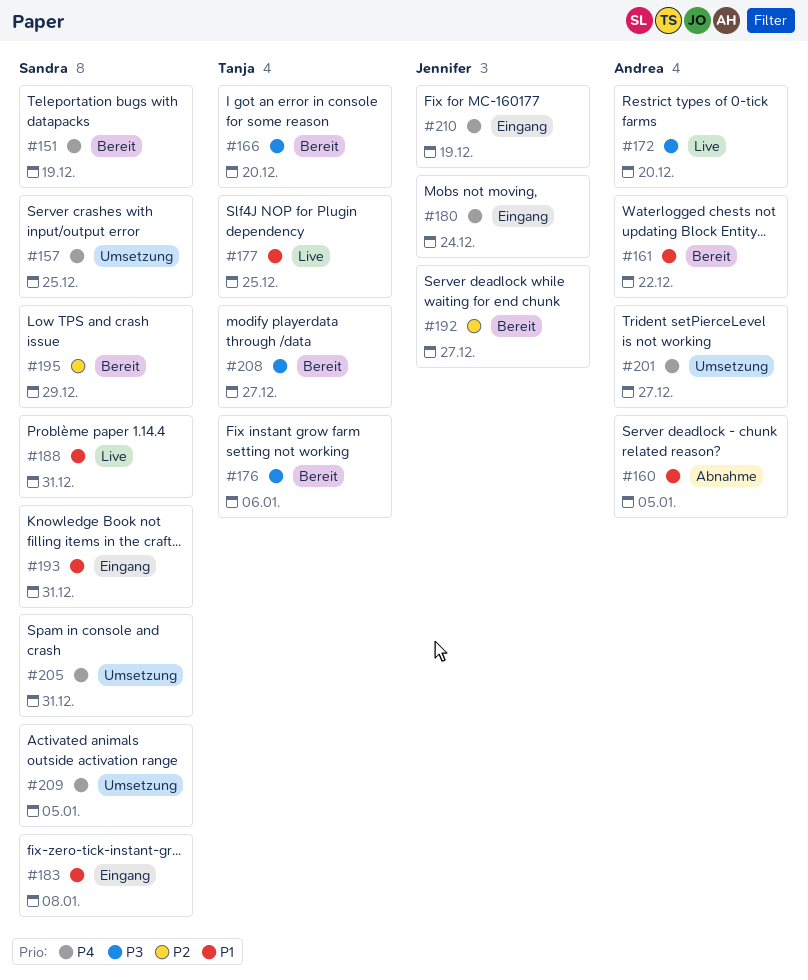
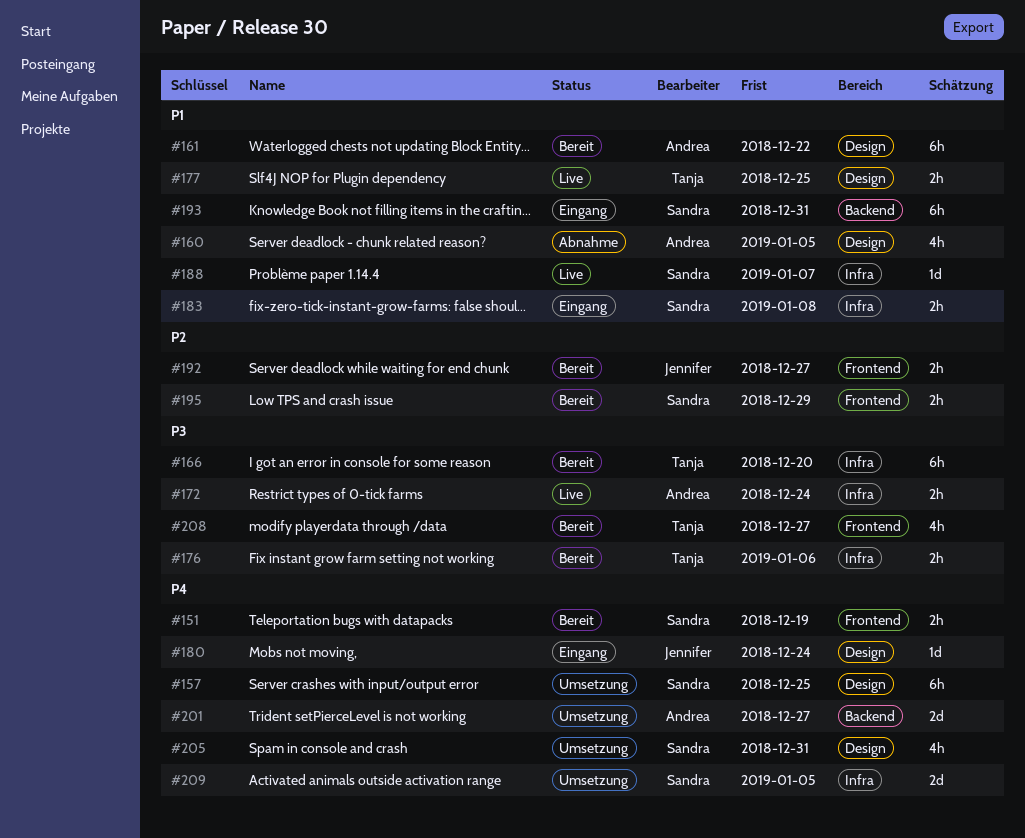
#172, due: Dec 20 -> Dec 24
#188, due: Dec 31 -> Jan 7
#210: present -> none

